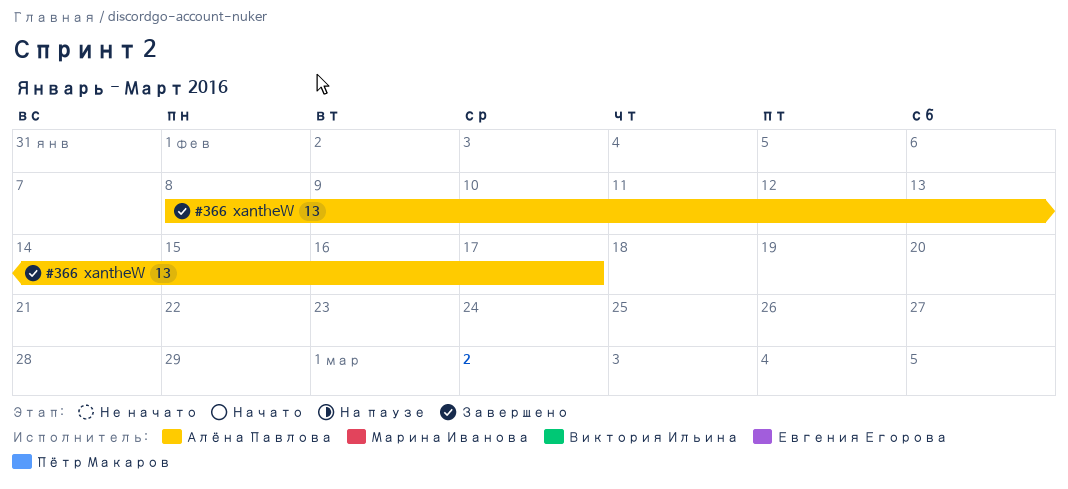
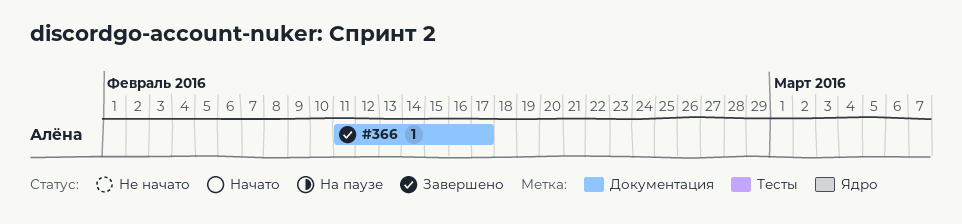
#366, estimate: 13 -> 1
#366, start: Feb 8 -> Feb 11

